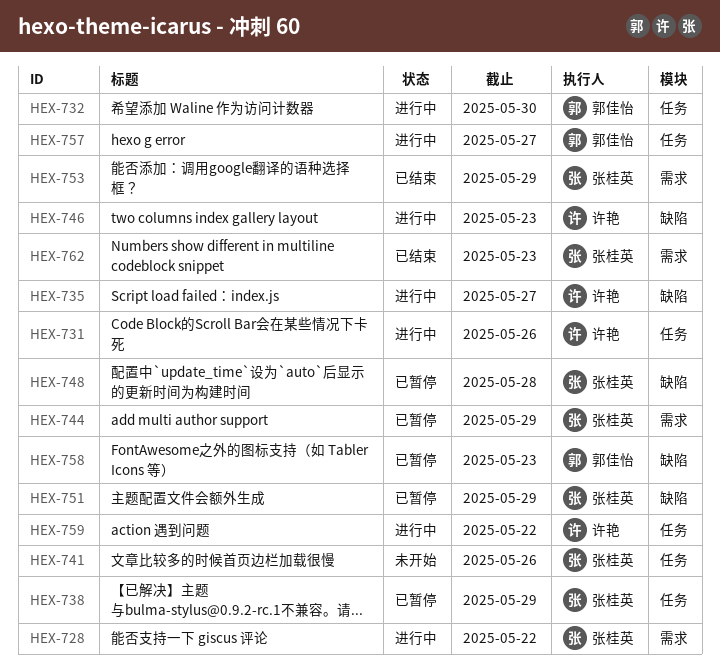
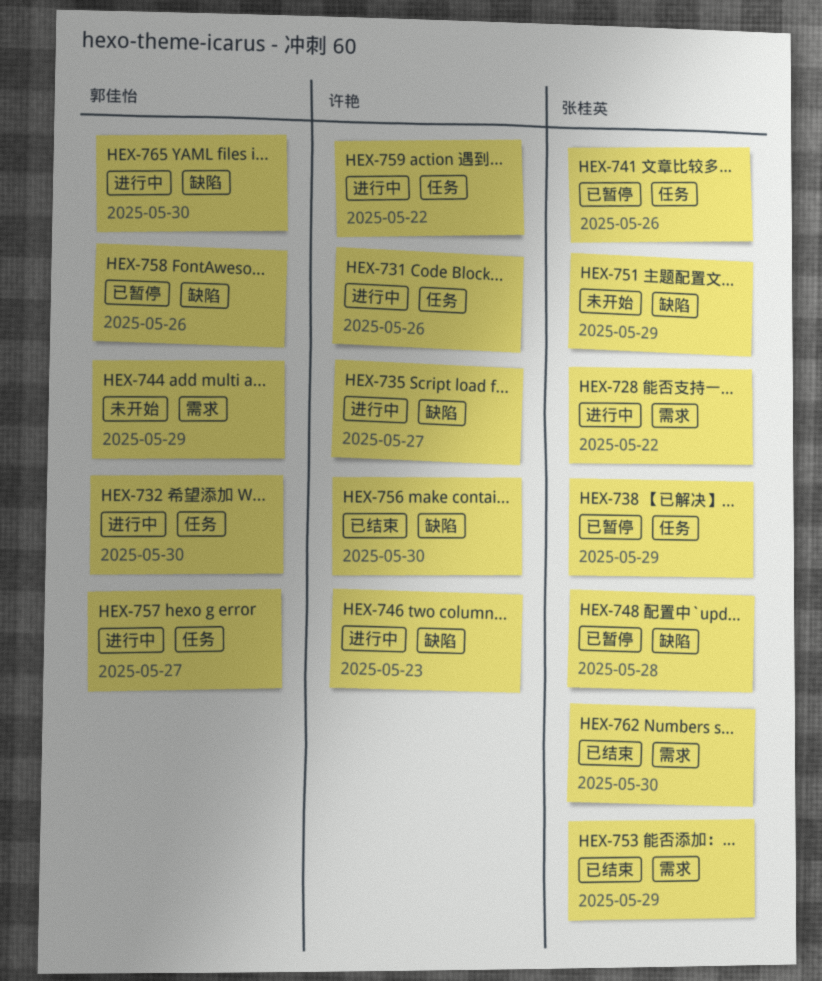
HEX-741, status: 未开始 -> 已暂停
HEX-744, status: 已暂停 -> 未开始
HEX-744, owner: 张桂英 -> 郭佳怡
HEX-751, status: 已暂停 -> 未开始
HEX-756: none -> present
HEX-758, due: May 23 -> May 26
HEX-762, due: May 23 -> May 30
HEX-765: none -> present

